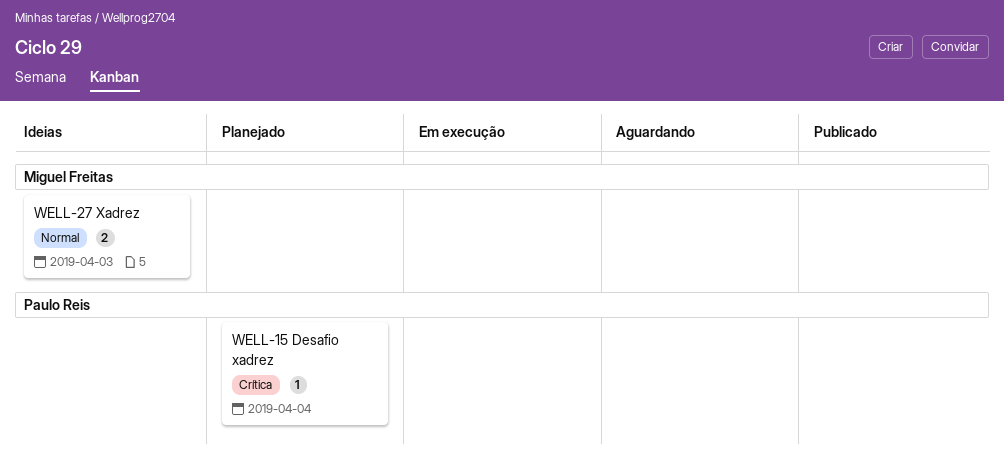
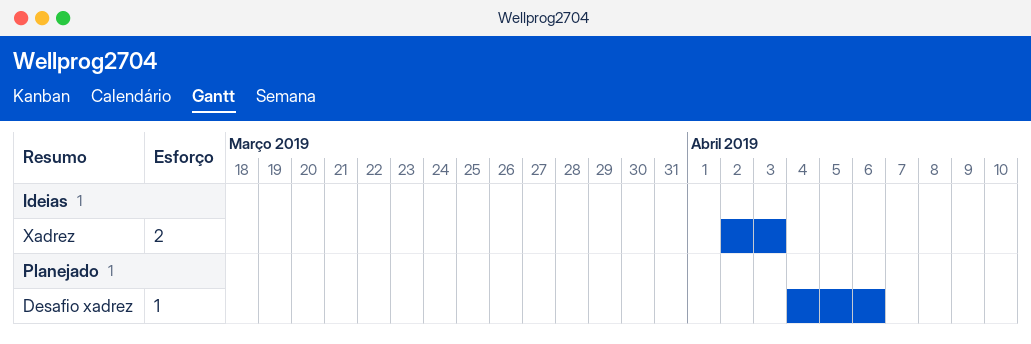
Desafio xadrez, due: Apr 4 -> Apr 6

